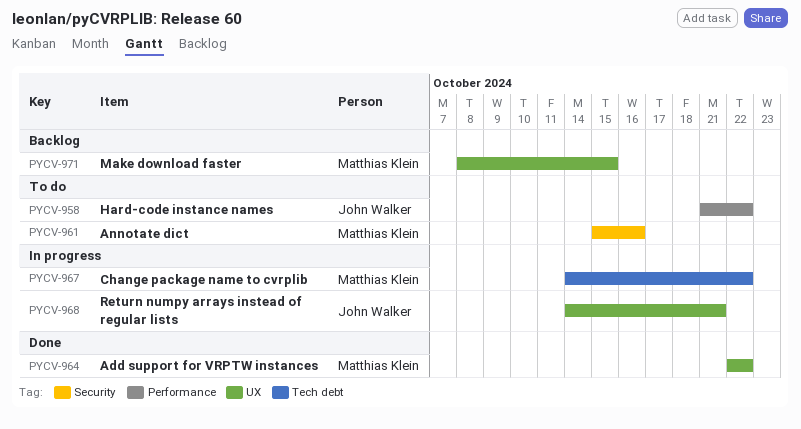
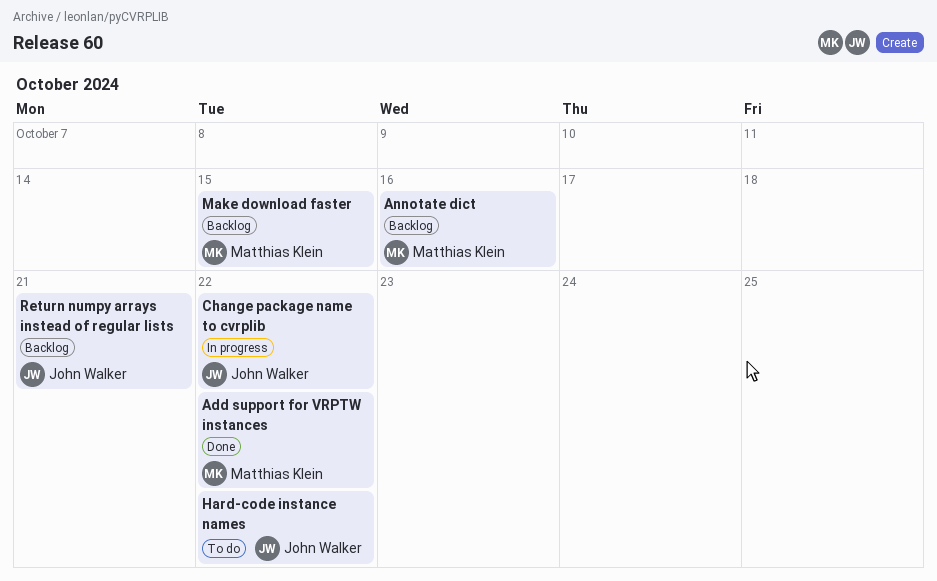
Annotate dict, status: To do -> Backlog
Change package name to cvrplib, owner: Matthias Klein -> John Walker
Return numpy arrays instead of regular lists, status: In progress -> Backlog

